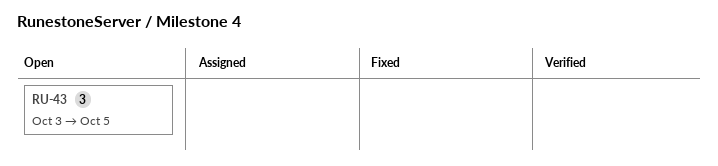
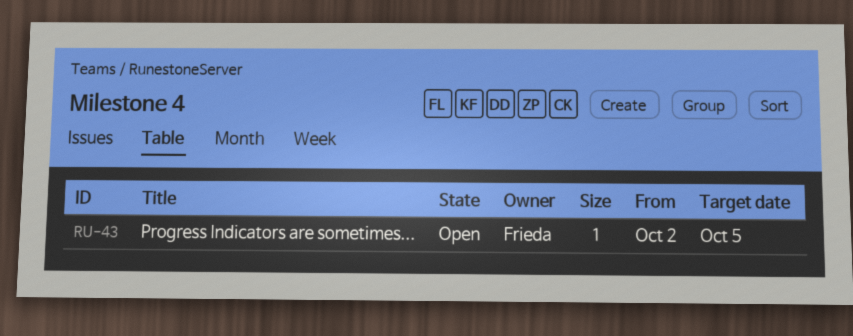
RU-43, estimate: 3 -> 1
RU-43, start: Oct 3 -> Oct 2

